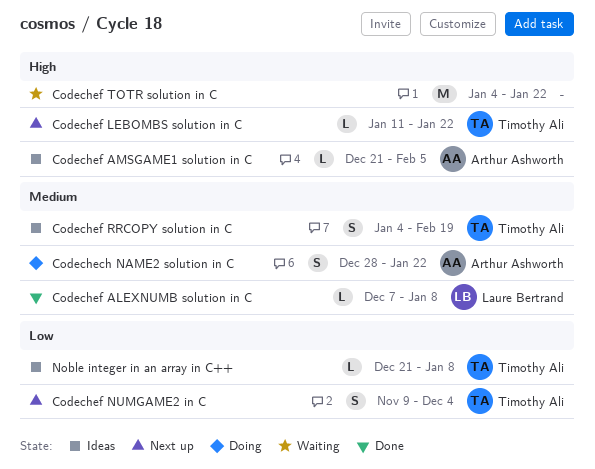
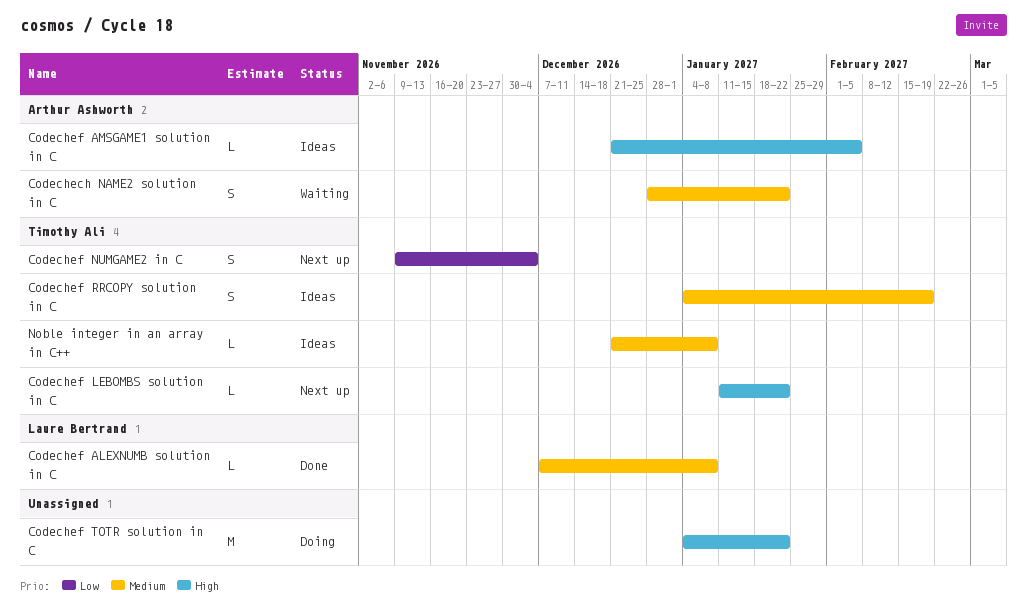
Codechech NAME2 solution in C, status: Doing -> Waiting
Codechef TOTR solution in C, status: Waiting -> Doing
Noble integer in an array in C++, priority: Low -> Medium

